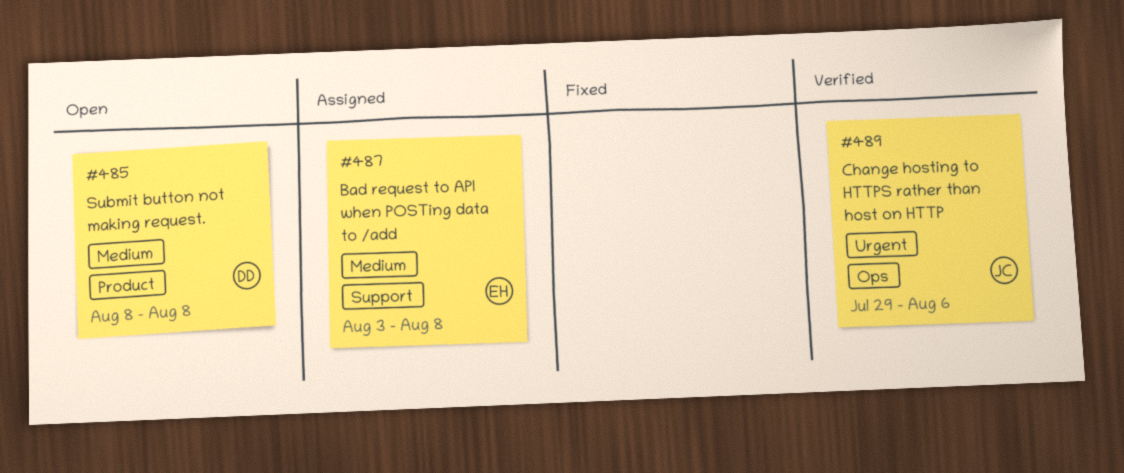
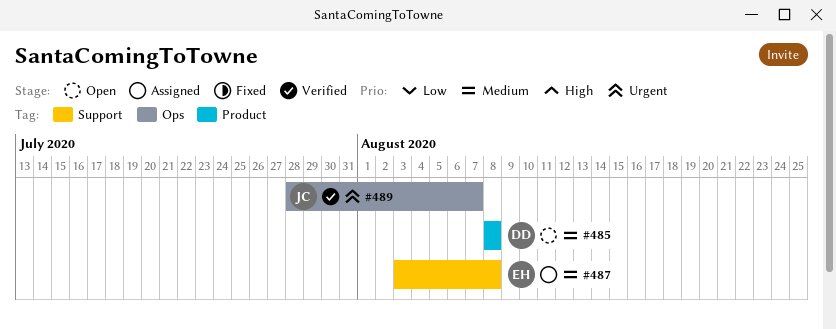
#489, start: Jul 29 -> Jul 28
#489, due: Aug 6 -> Aug 7

